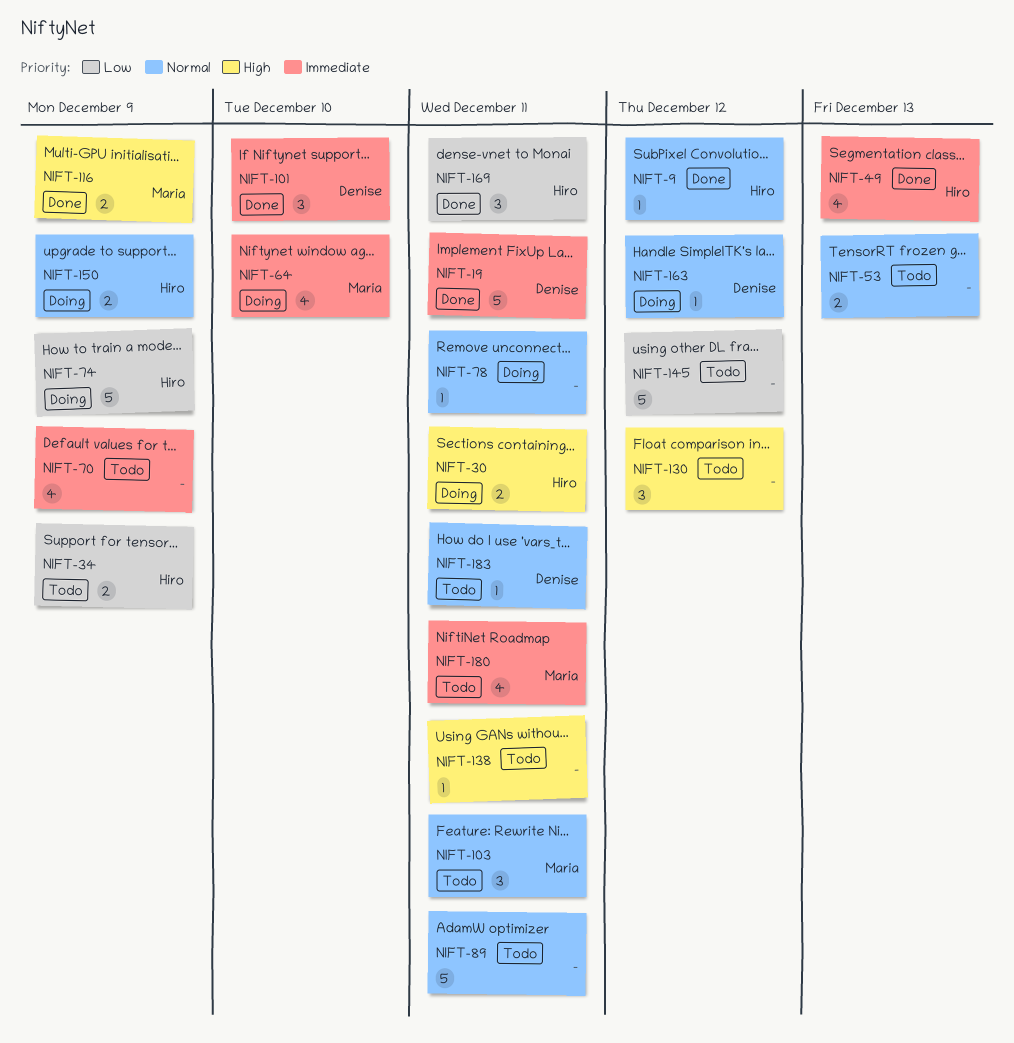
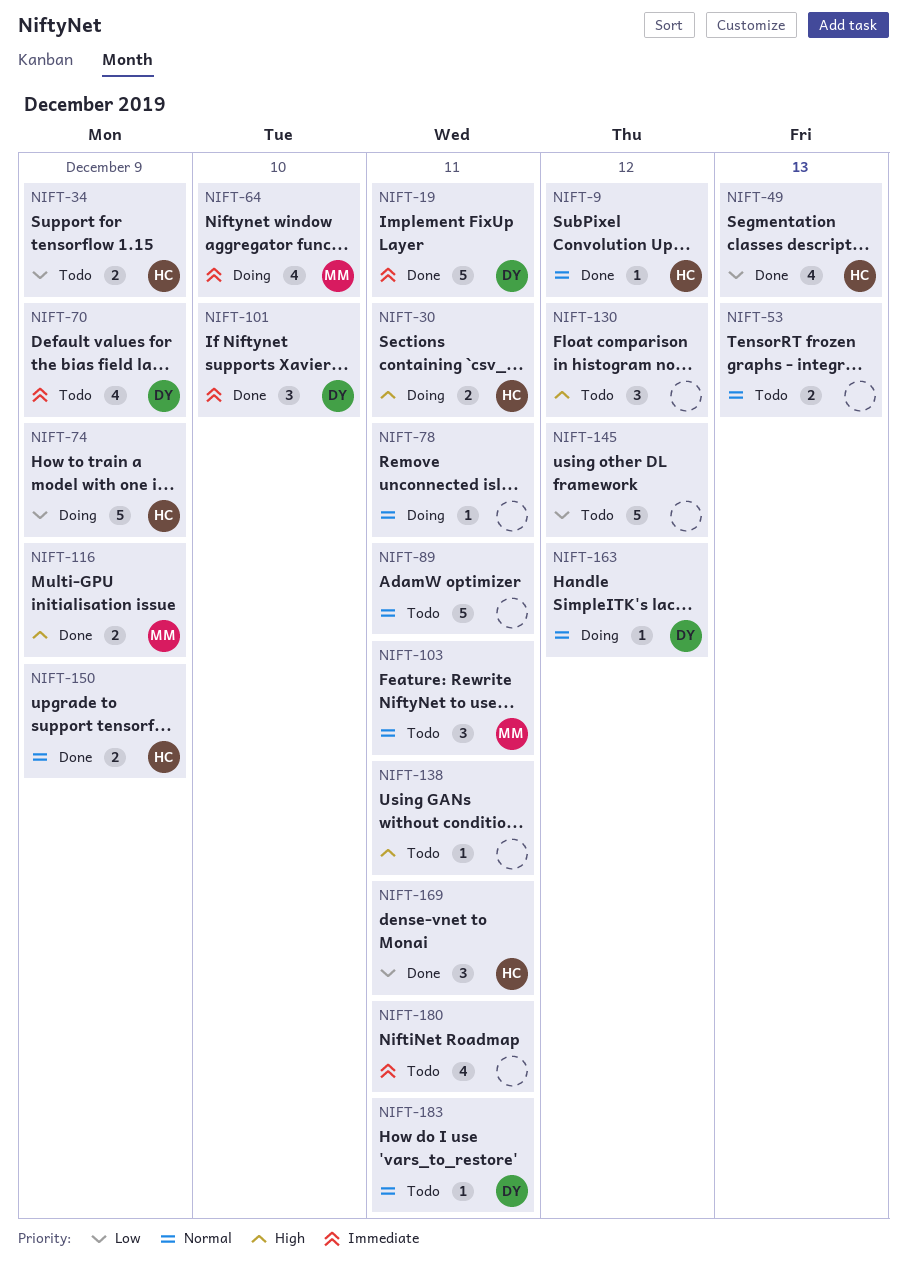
NIFT-49, priority: Immediate -> Low
NIFT-70, owner: none -> Denise
NIFT-150, status: Doing -> Done
NIFT-180, owner: Maria -> none

